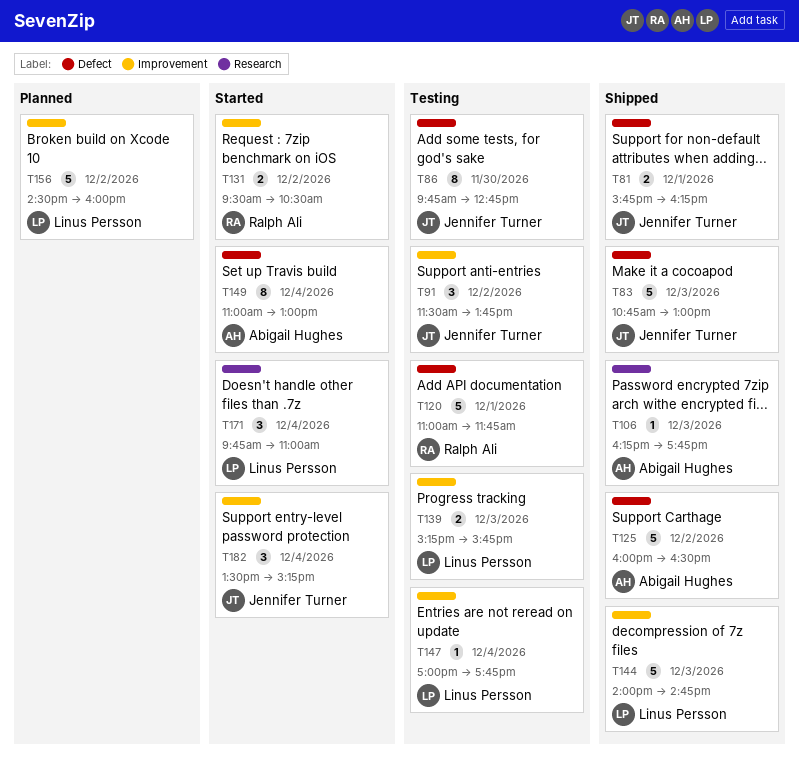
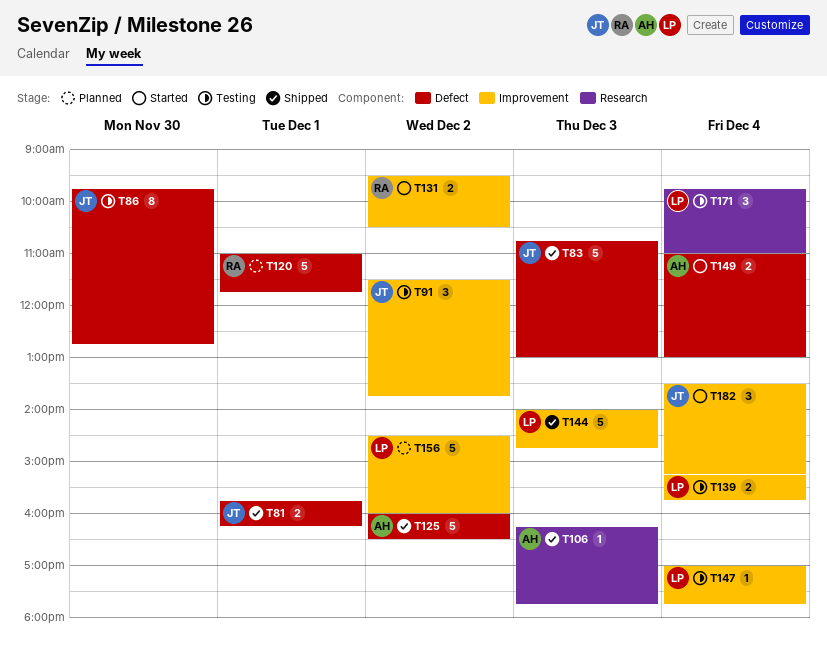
T120, status: Testing -> Planned
T139, day: Dec 3 -> Dec 4
T149, estimate: 8 -> 2
T171, status: Started -> Testing

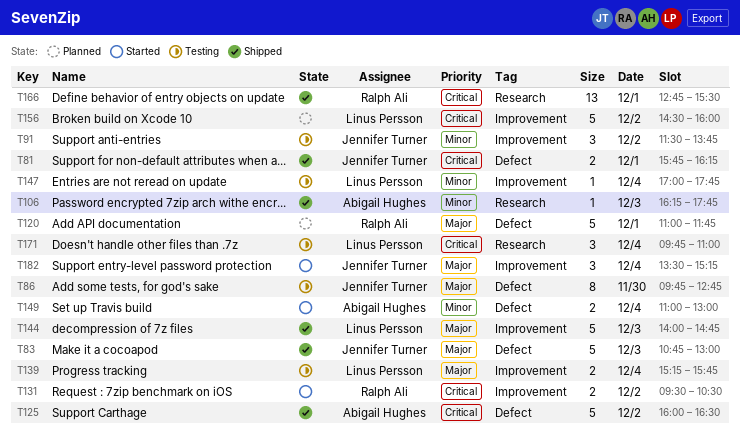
T166: none -> present

